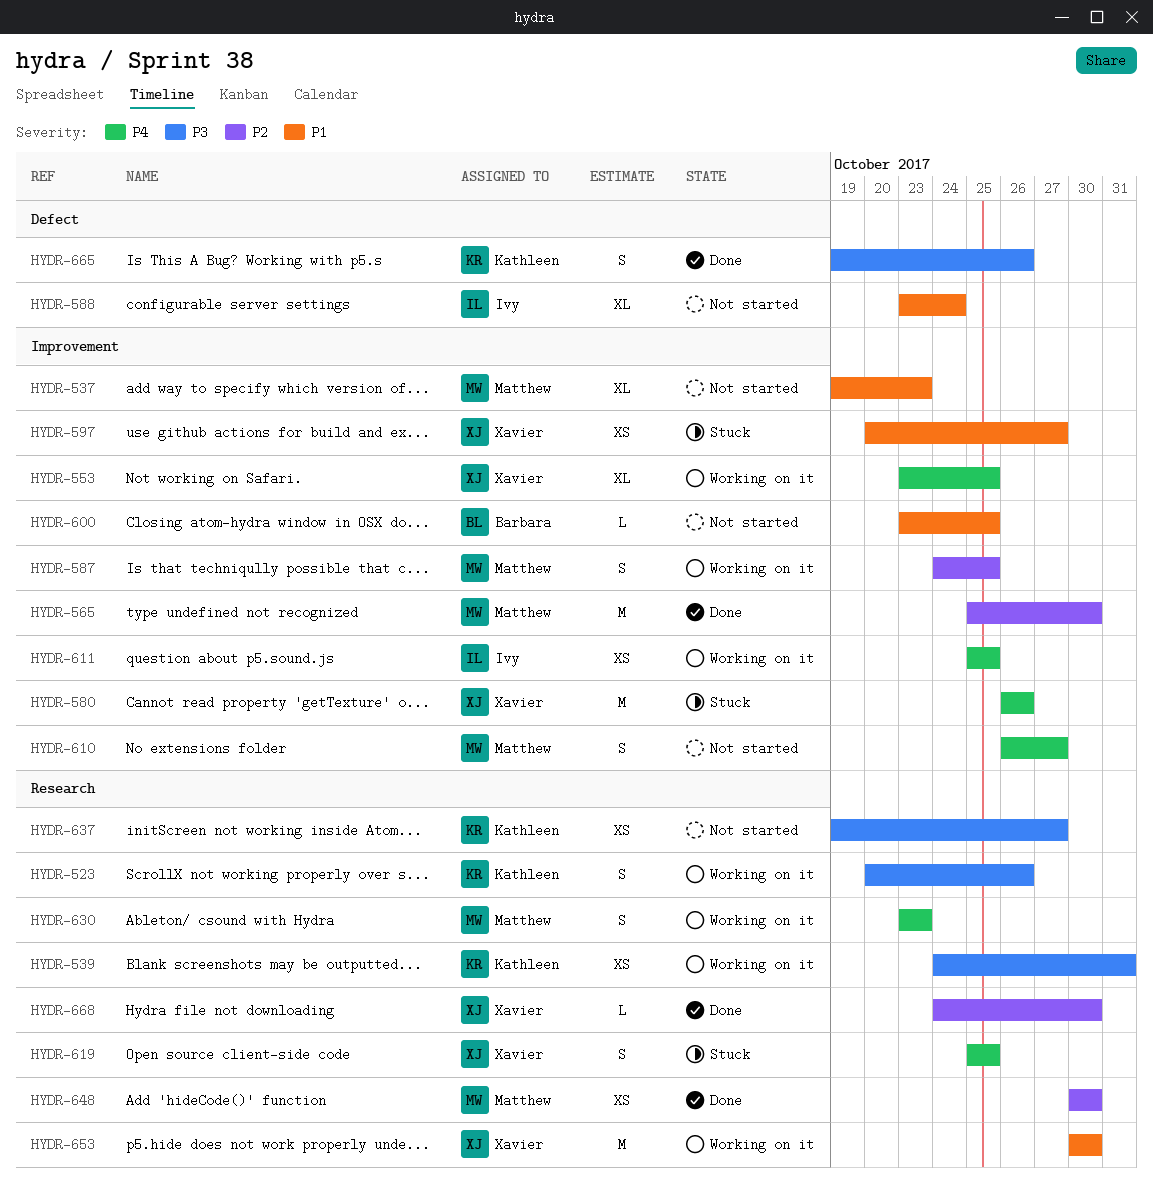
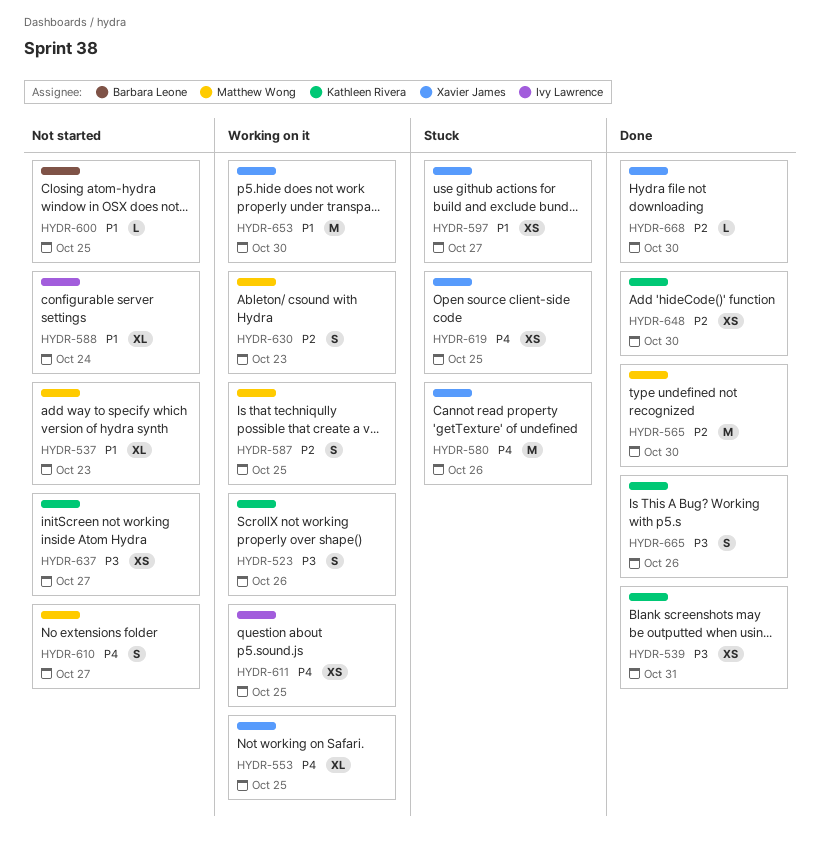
HYDR-539, status: Working on it -> Done
HYDR-619, estimate: S -> XS
HYDR-630, priority: P4 -> P2
HYDR-648, owner: Matthew Wong -> Kathleen Rivera

